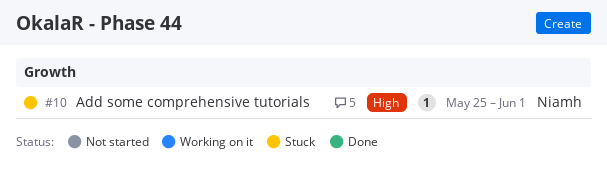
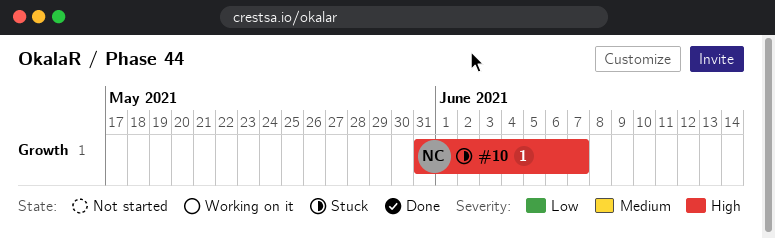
#10, start: May 25 -> May 31
#10, due: Jun 1 -> Jun 7

